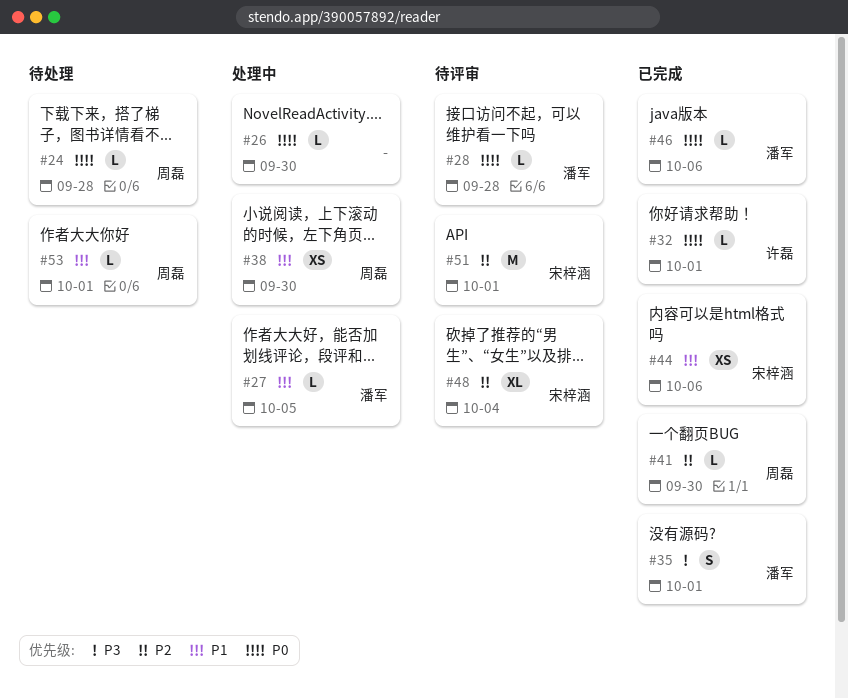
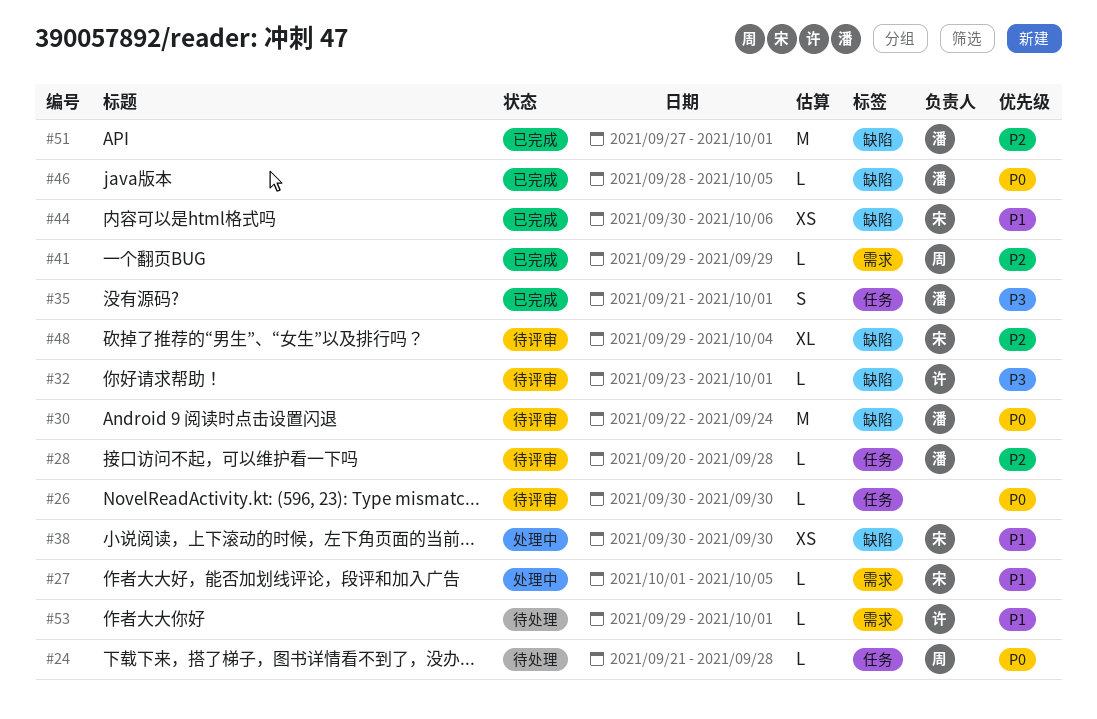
#26, status: 处理中 -> 待评审
#27, owner: 潘军 -> 宋梓涵
#28, priority: P0 -> P2
#30: none -> present
#32, status: 已完成 -> 待评审
#32, priority: P0 -> P3
#38, owner: 周磊 -> 宋梓涵
#41, due: Sep 30 -> Sep 29
#46, due: Oct 6 -> Oct 5
#51, status: 待评审 -> 已完成
#51, owner: 宋梓涵 -> 潘军
#53, owner: 周磊 -> 许磊

